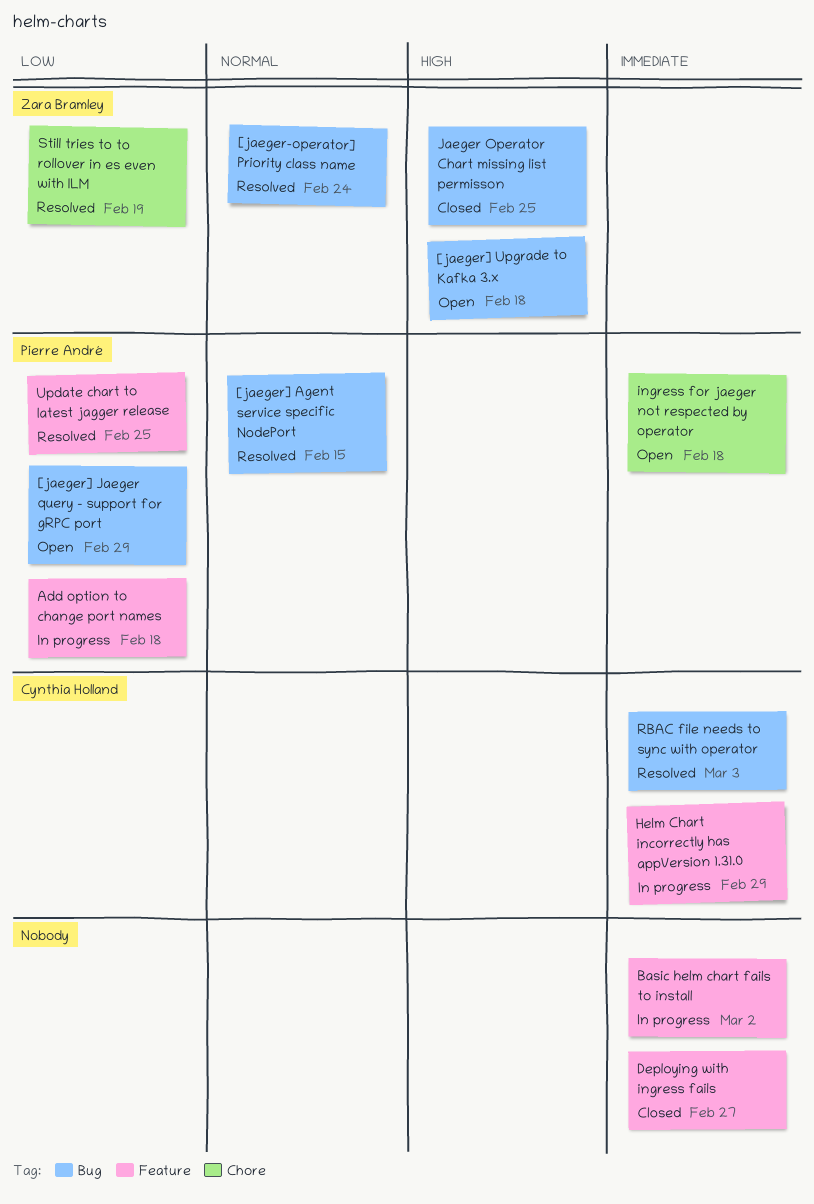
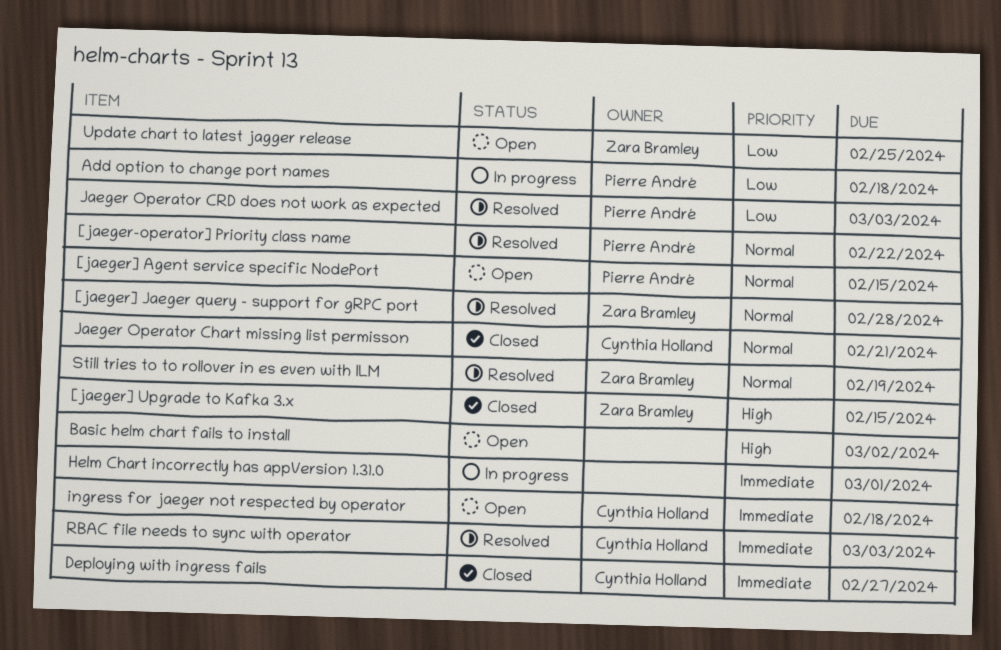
[jaeger-operator] Priority class name, owner: Zara Bramley -> Pierre André
[jaeger-operator] Priority class name, due: Feb 24 -> Feb 22
[jaeger] Agent service specific NodePort, status: Resolved -> Open
[jaeger] Jaeger query - support for gRPC port, status: Open -> Resolved
[jaeger] Jaeger query - support for gRPC port, owner: Pierre André -> Zara Bramley
[jaeger] Jaeger query - support for gRPC port, priority: Low -> Normal
[jaeger] Jaeger query - support for gRPC port, due: Feb 29 -> Feb 28
[jaeger] Upgrade to Kafka 3.x, status: Open -> Closed
[jaeger] Upgrade to Kafka 3.x, due: Feb 18 -> Feb 15
Basic helm chart fails to install, status: In progress -> Open
Basic helm chart fails to install, priority: Immediate -> High
Deploying with ingress fails, owner: none -> Cynthia Holland
Helm Chart incorrectly has appVersion 1.31.0, owner: Cynthia Holland -> none
Helm Chart incorrectly has appVersion 1.31.0, due: Feb 29 -> Mar 1
ingress for jaeger not respected by operator, owner: Pierre André -> Cynthia Holland
Jaeger Operator Chart missing list permisson, owner: Zara Bramley -> Cynthia Holland
Jaeger Operator Chart missing list permisson, priority: High -> Normal
Jaeger Operator Chart missing list permisson, due: Feb 25 -> Feb 21
Jaeger Operator CRD does not work as expected: none -> present
Still tries to to rollover in es even with ILM, priority: Low -> Normal
Update chart to latest jagger release, status: Resolved -> Open
Update chart to latest jagger release, owner: Pierre André -> Zara Bramley

